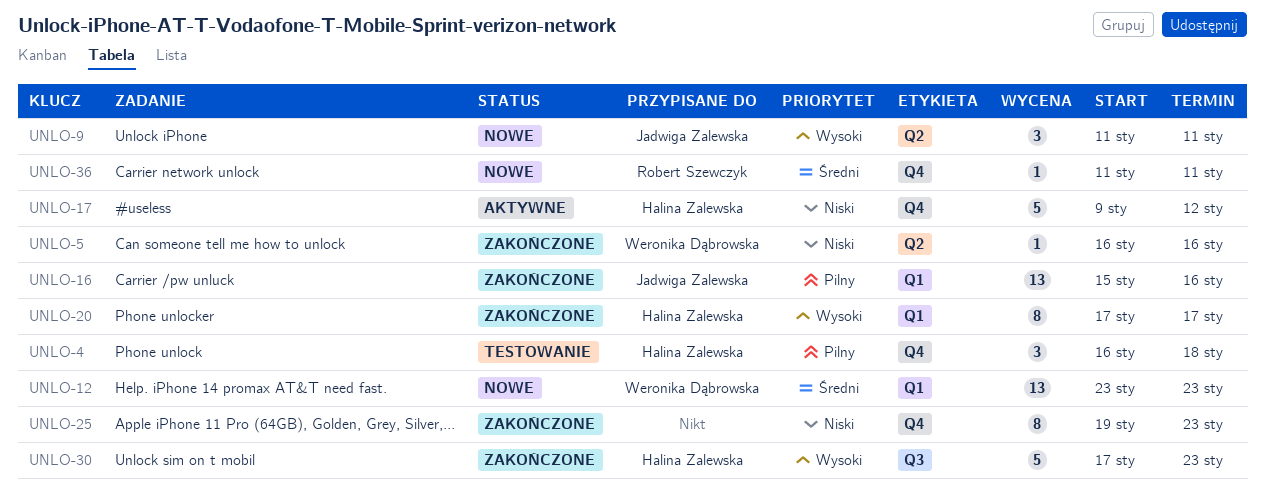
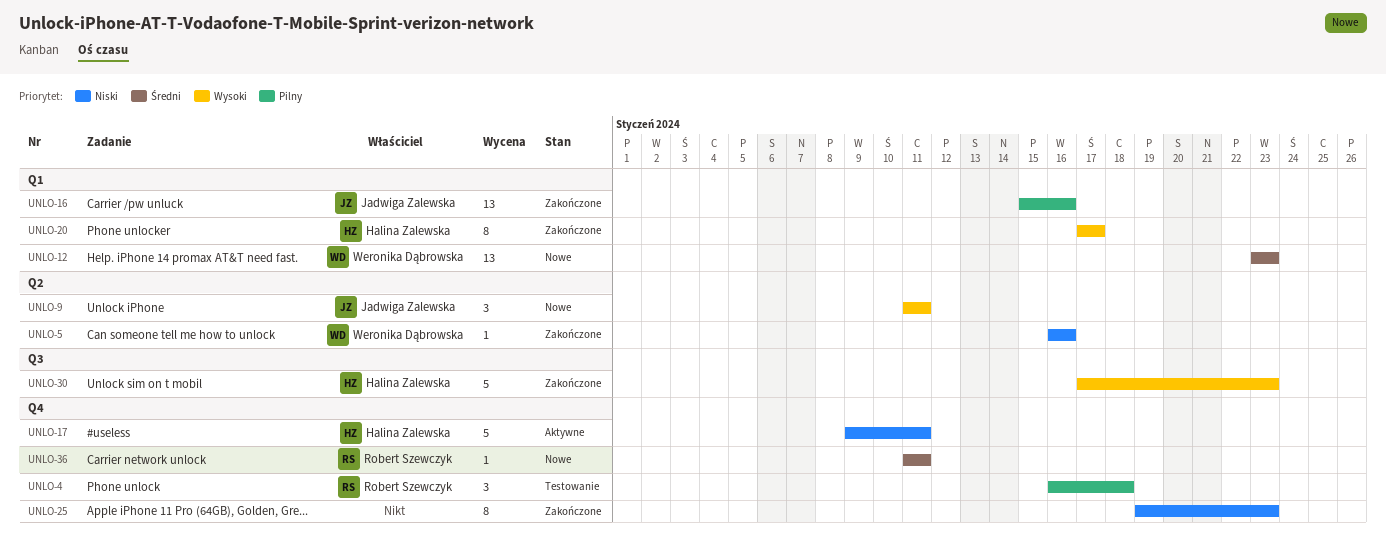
UNLO-4, owner: Halina Zalewska -> Robert Szewczyk
UNLO-17, due: Jan 12 -> Jan 11

